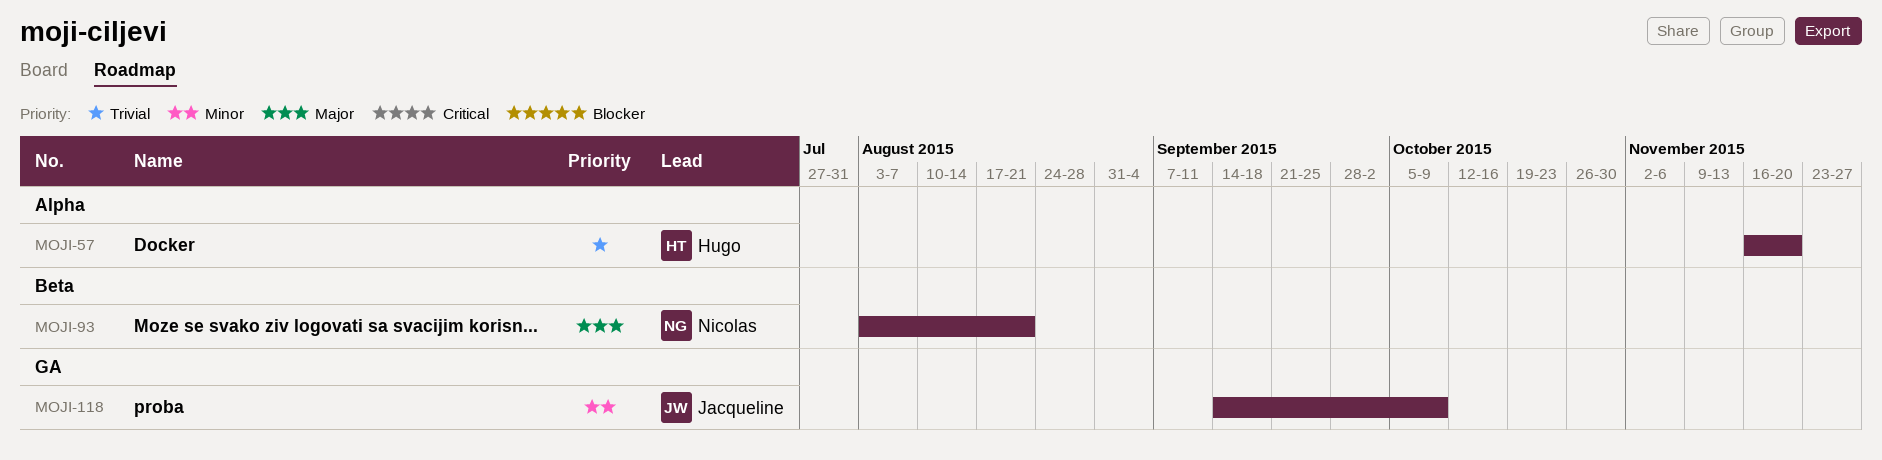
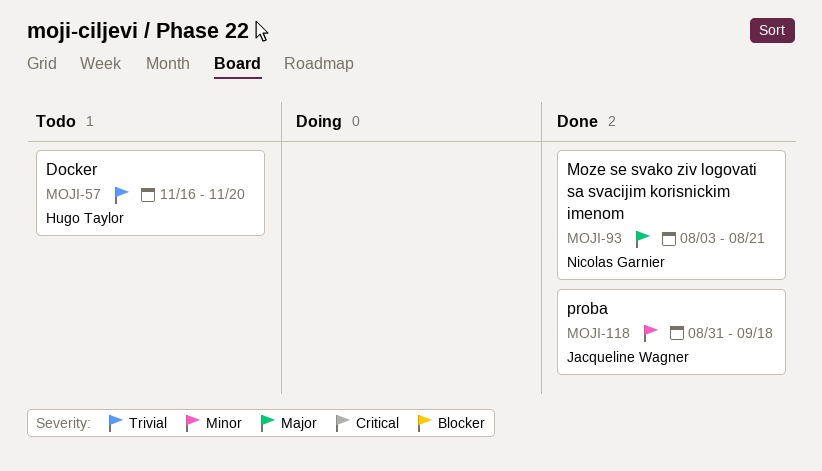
MOJI-118, start: Sep 14 -> Aug 31
MOJI-118, due: Oct 9 -> Sep 18

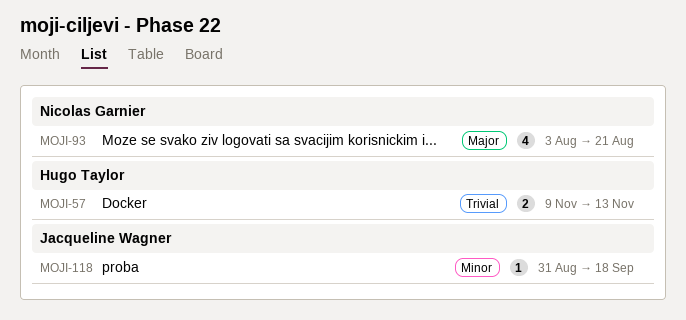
MOJI-57, start: Nov 16 -> Nov 9
MOJI-57, due: Nov 20 -> Nov 13

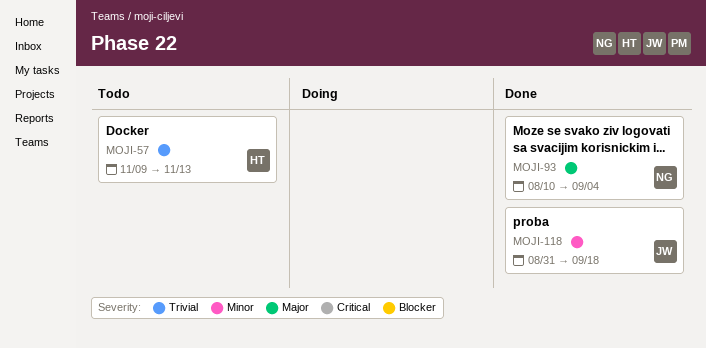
MOJI-93, start: Aug 3 -> Aug 10
MOJI-93, due: Aug 21 -> Sep 4

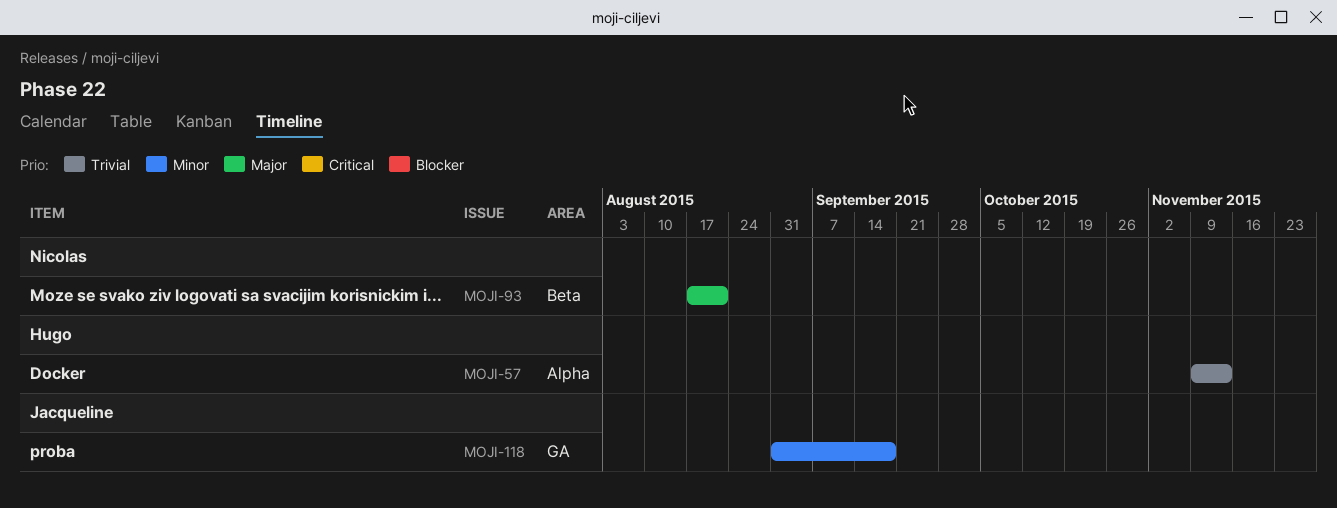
MOJI-93, start: Aug 10 -> Aug 17
MOJI-93, due: Sep 4 -> Aug 21

